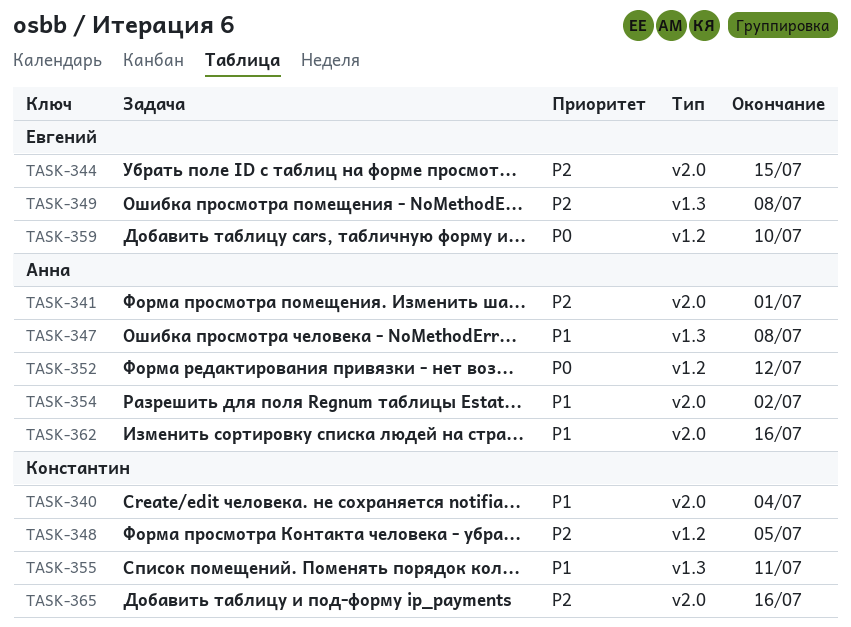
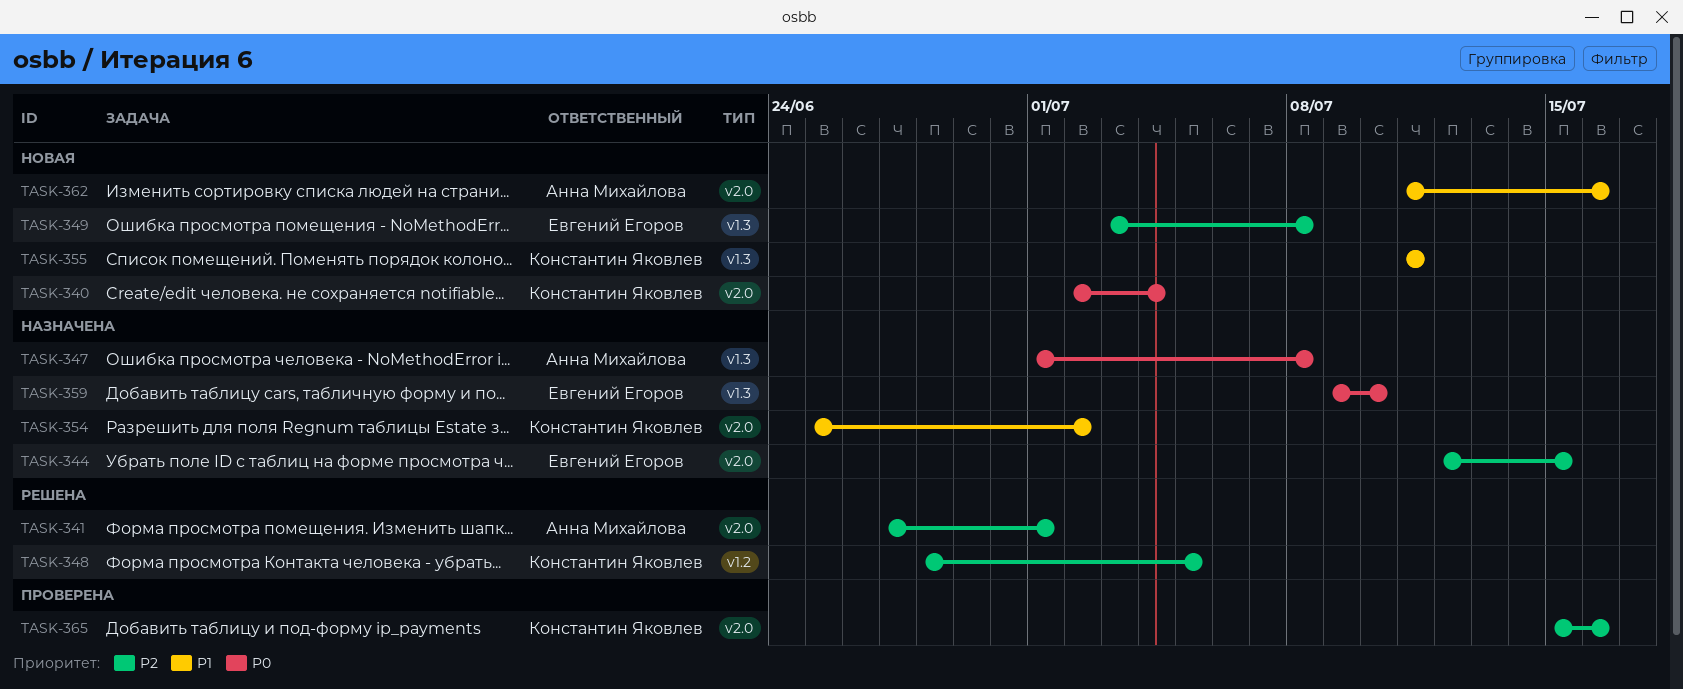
TASK-340, priority: P1 -> P0
TASK-347, priority: P1 -> P0
TASK-352: present -> none
TASK-354, owner: Анна Михайлова -> Константин Яковлев
TASK-359, label: v1.2 -> v1.3

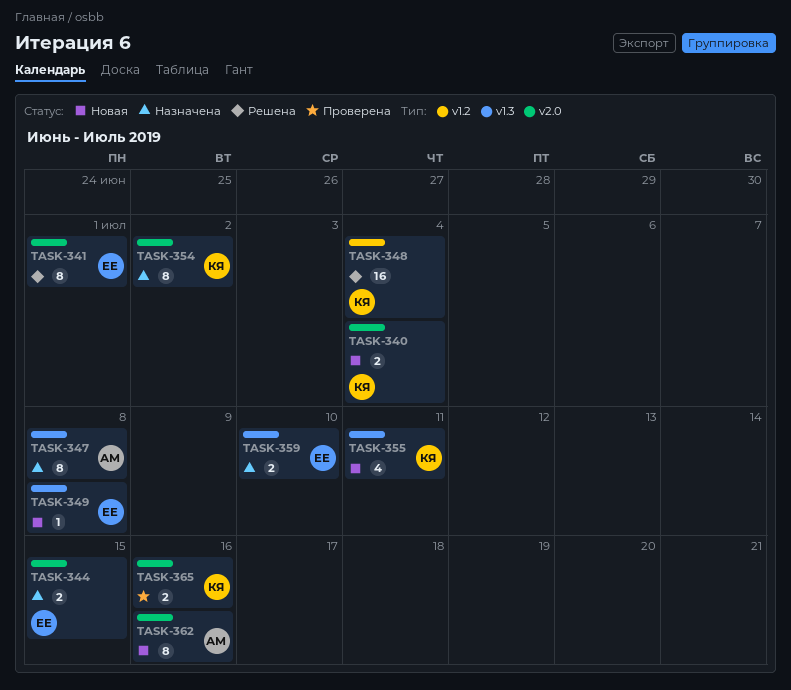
TASK-341, owner: Анна Михайлова -> Евгений Егоров
TASK-348, due: Jul 5 -> Jul 4

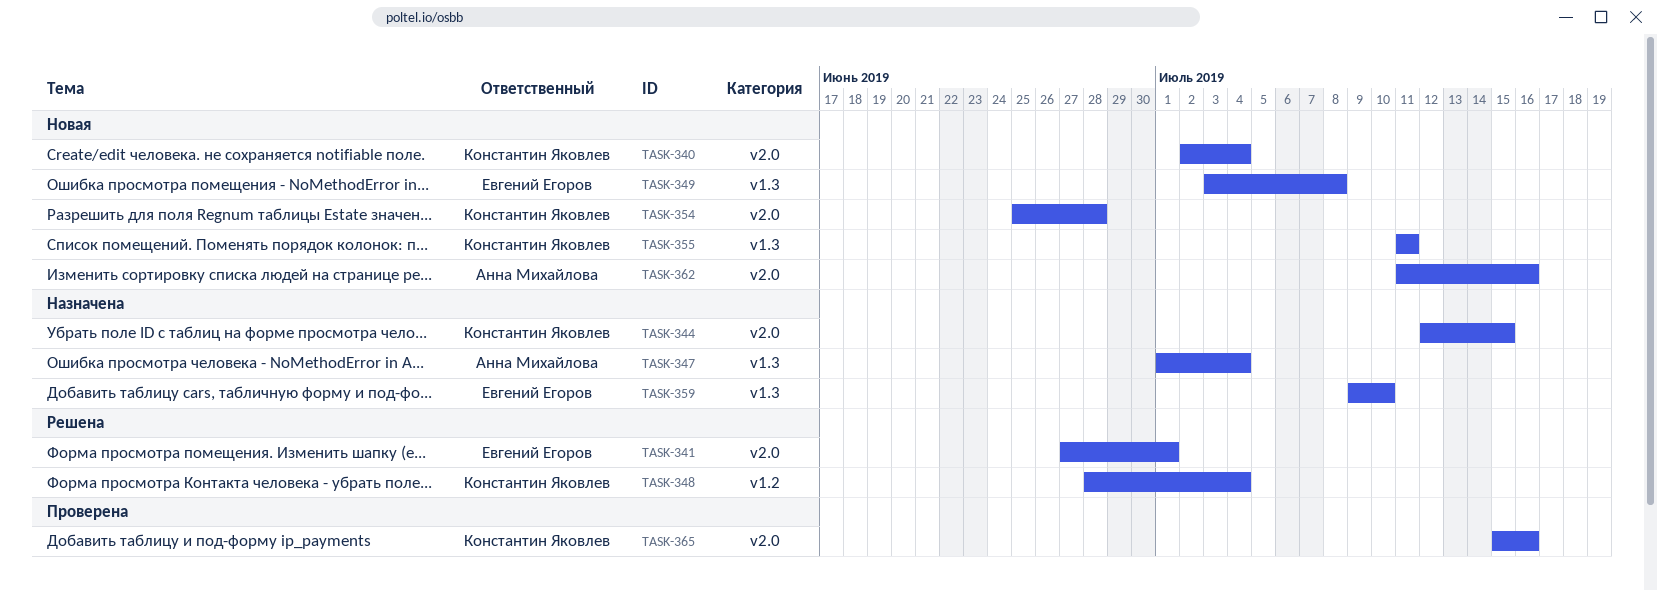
TASK-344, owner: Евгений Егоров -> Константин Яковлев
TASK-347, due: Jul 8 -> Jul 4
TASK-354, status: Назначена -> Новая
TASK-354, due: Jul 2 -> Jun 28

